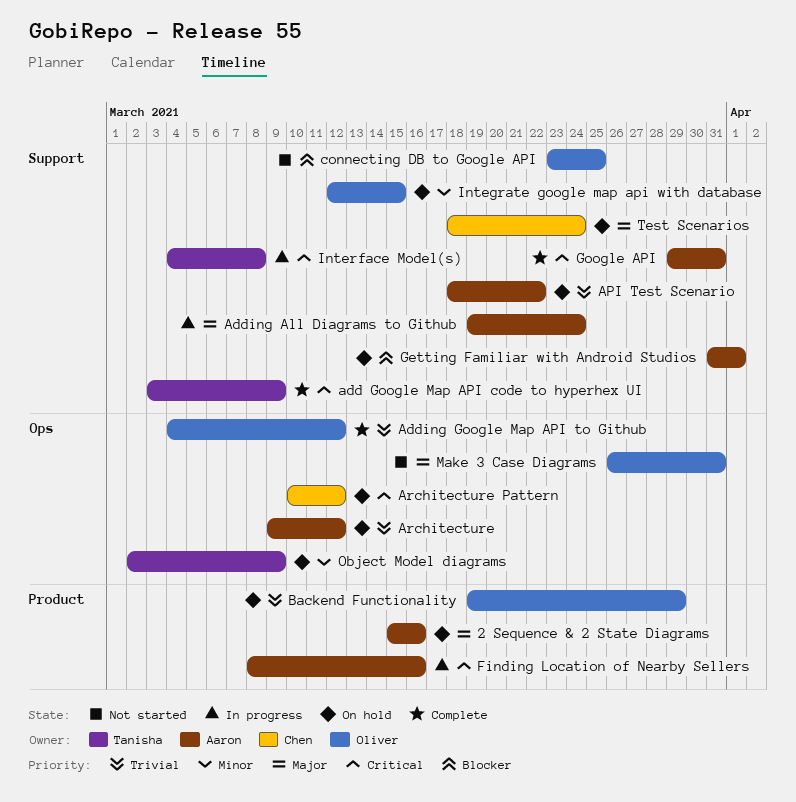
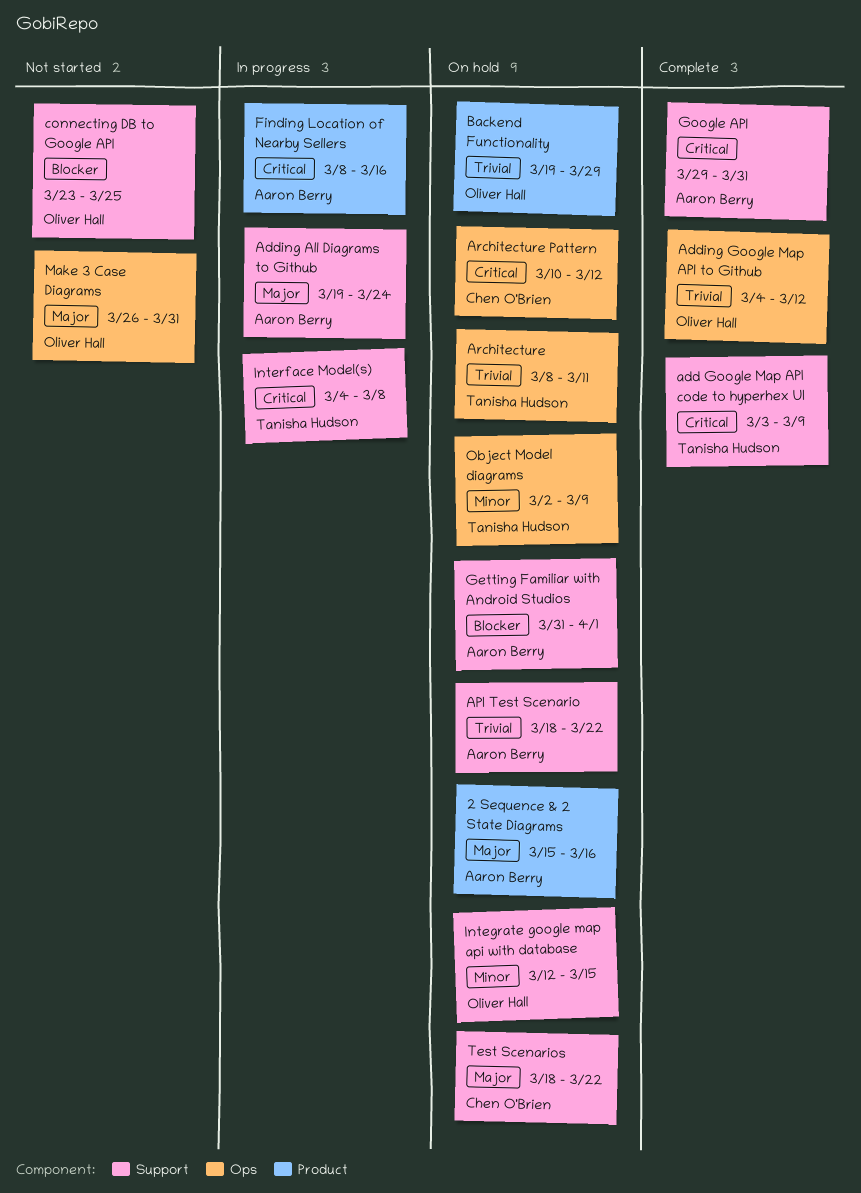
Architecture, owner: Aaron Berry -> Tanisha Hudson
Architecture, start: Mar 9 -> Mar 8
Architecture, due: Mar 12 -> Mar 11
Test Scenarios, due: Mar 24 -> Mar 22

